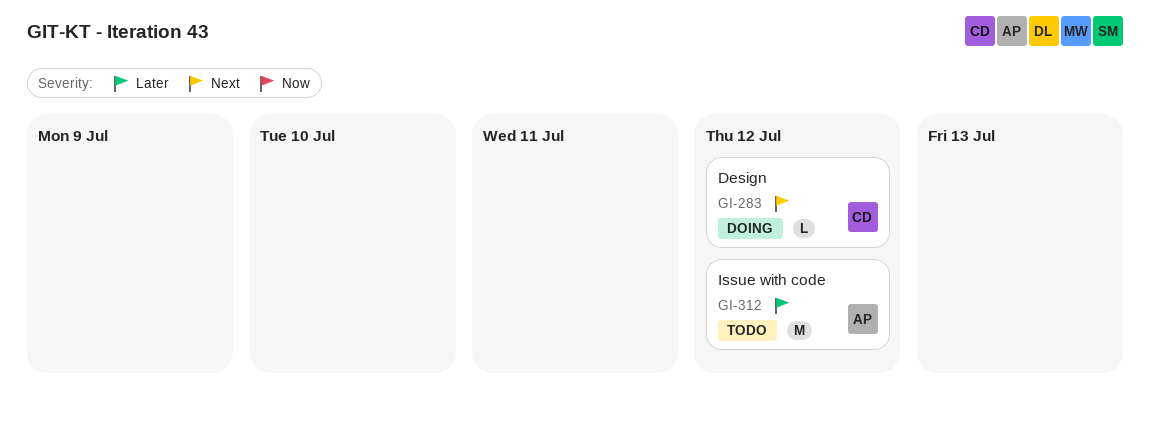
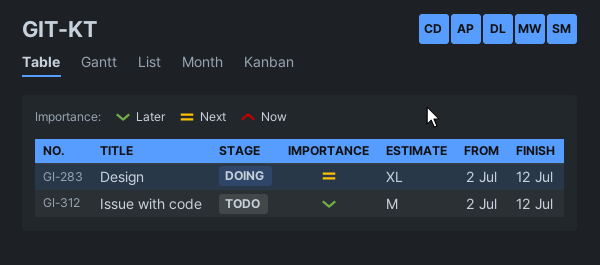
GI-283, estimate: L -> XL

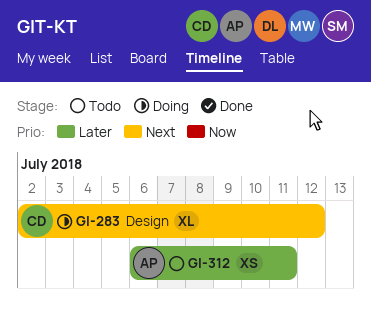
GI-312, estimate: M -> XS
GI-312, start: Jul 2 -> Jul 6
GI-312, due: Jul 12 -> Jul 11

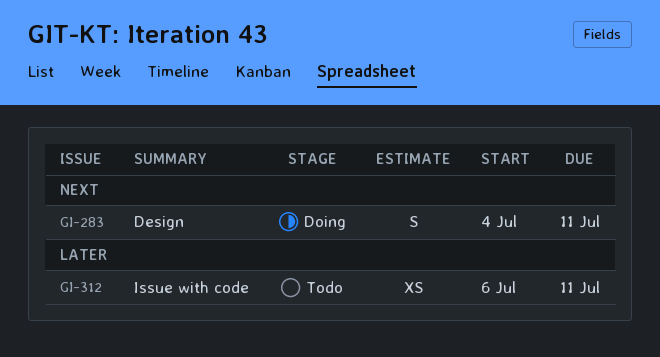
GI-283, estimate: XL -> S
GI-283, start: Jul 2 -> Jul 4
GI-283, due: Jul 12 -> Jul 11

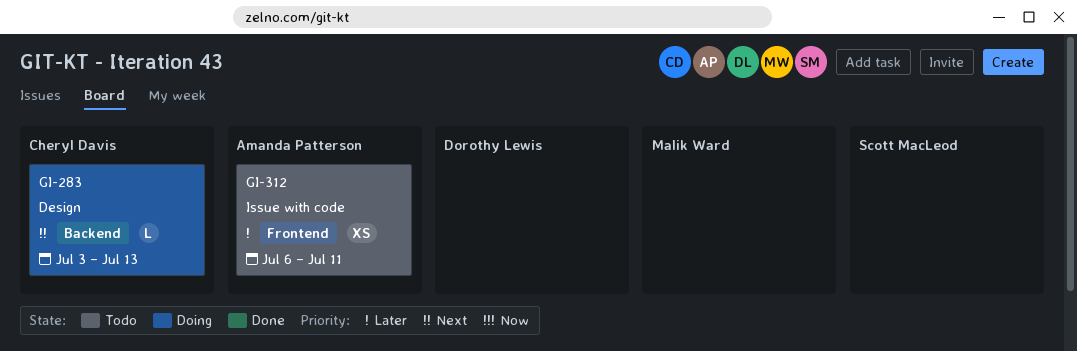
GI-283, estimate: S -> L
GI-283, start: Jul 4 -> Jul 3
GI-283, due: Jul 11 -> Jul 13

